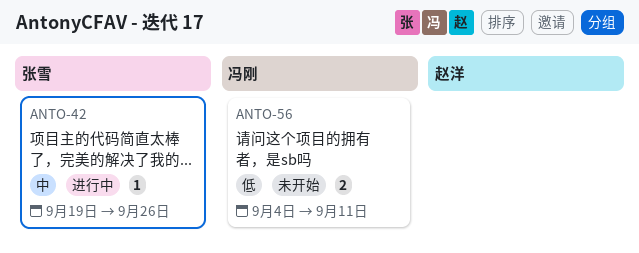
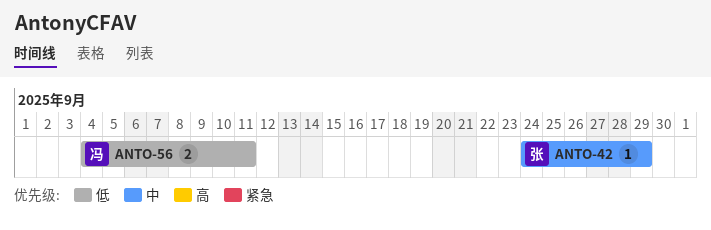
ANTO-42, start: Sep 19 -> Sep 24
ANTO-42, due: Sep 26 -> Sep 29

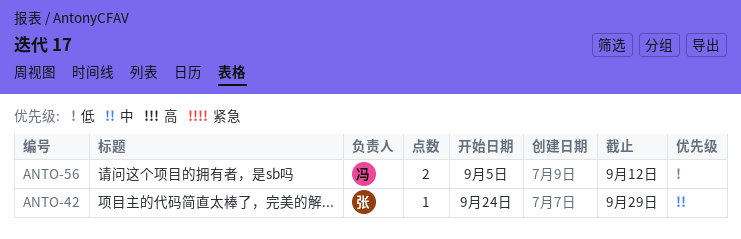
ANTO-56, start: Sep 4 -> Sep 5
ANTO-56, due: Sep 11 -> Sep 12

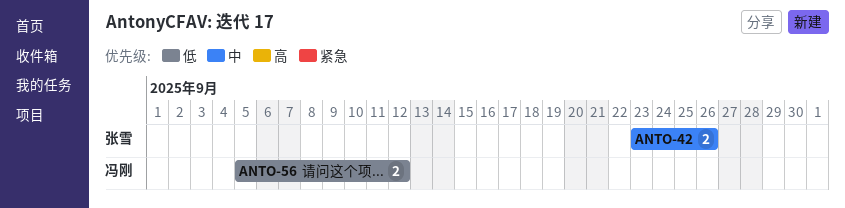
ANTO-42, estimate: 1 -> 2
ANTO-42, start: Sep 24 -> Sep 23
ANTO-42, due: Sep 29 -> Sep 26

